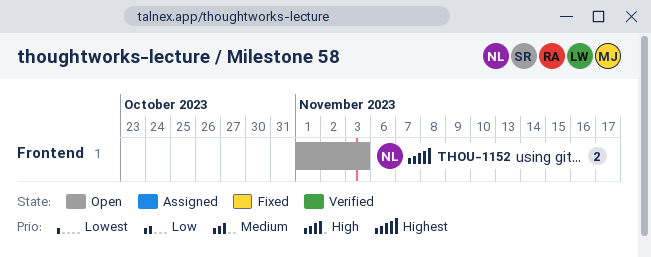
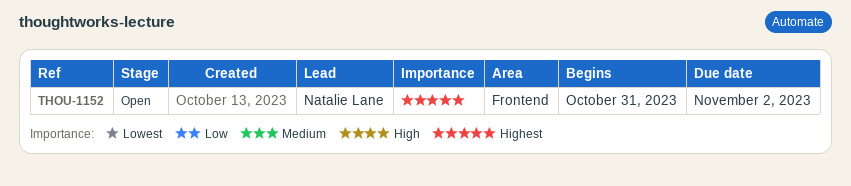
THOU-1152, start: Nov 1 -> Oct 31
THOU-1152, due: Nov 3 -> Nov 2

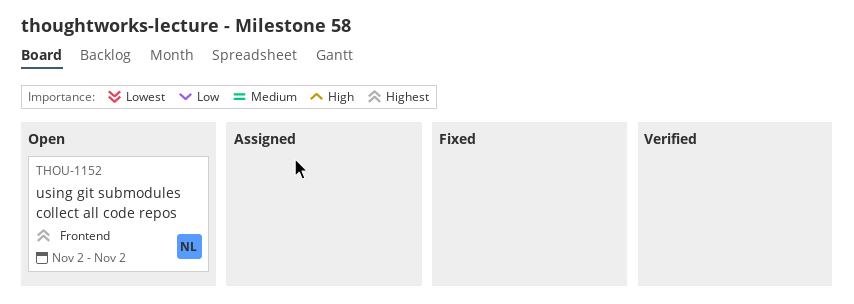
THOU-1152, start: Oct 31 -> Nov 2

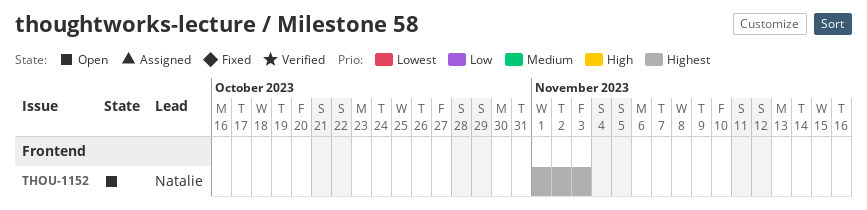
THOU-1152, start: Nov 2 -> Nov 1
THOU-1152, due: Nov 2 -> Nov 3

